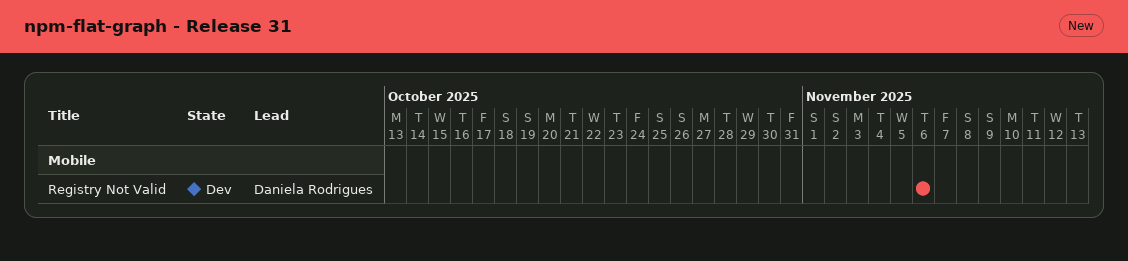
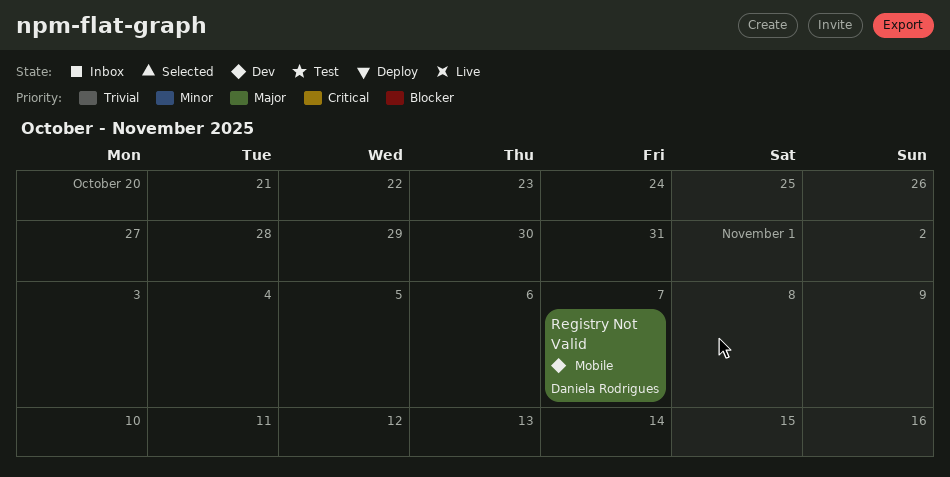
Registry Not Valid, due: Nov 6 -> Nov 7

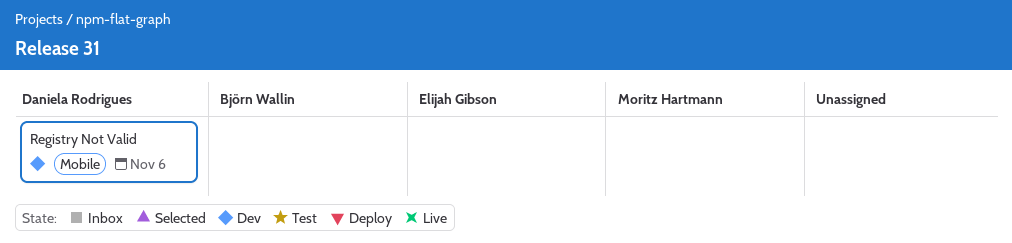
Registry Not Valid, due: Nov 7 -> Nov 6

